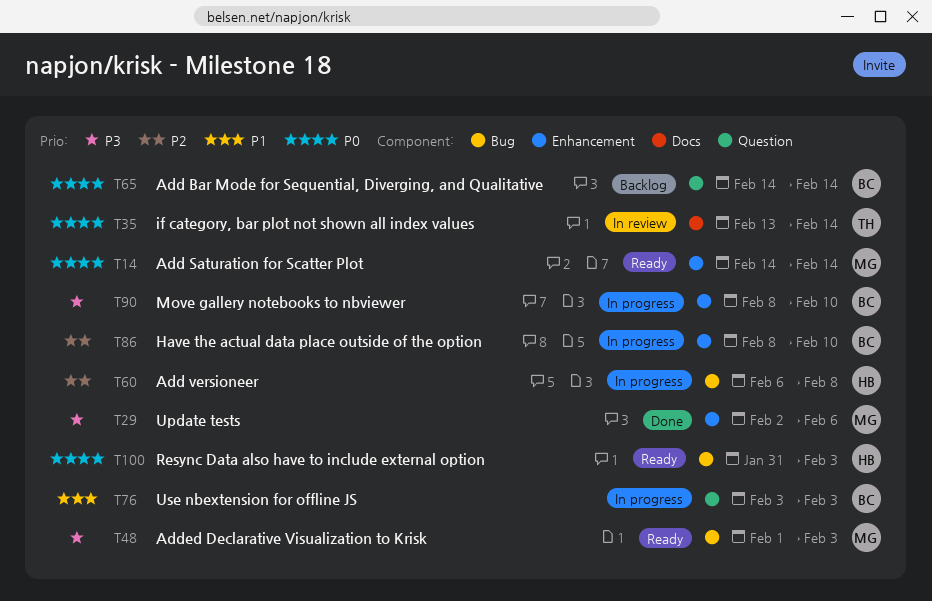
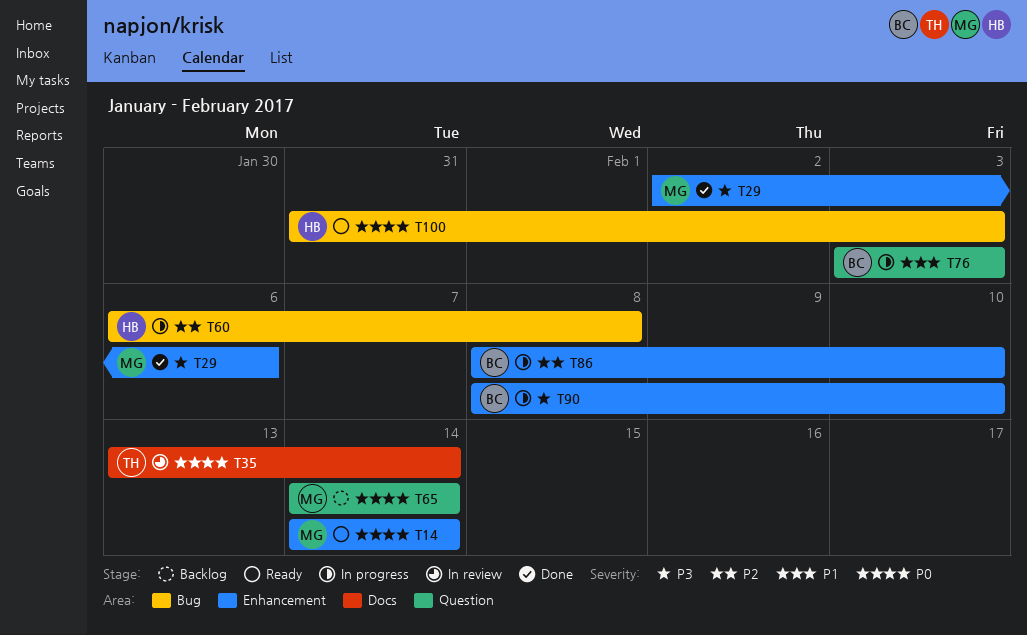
T48: present -> none
T65, owner: BC -> MG

